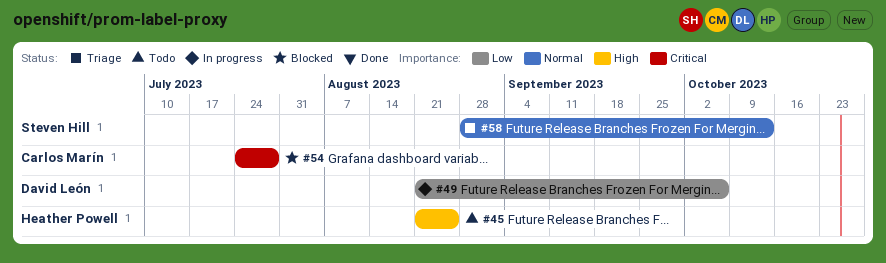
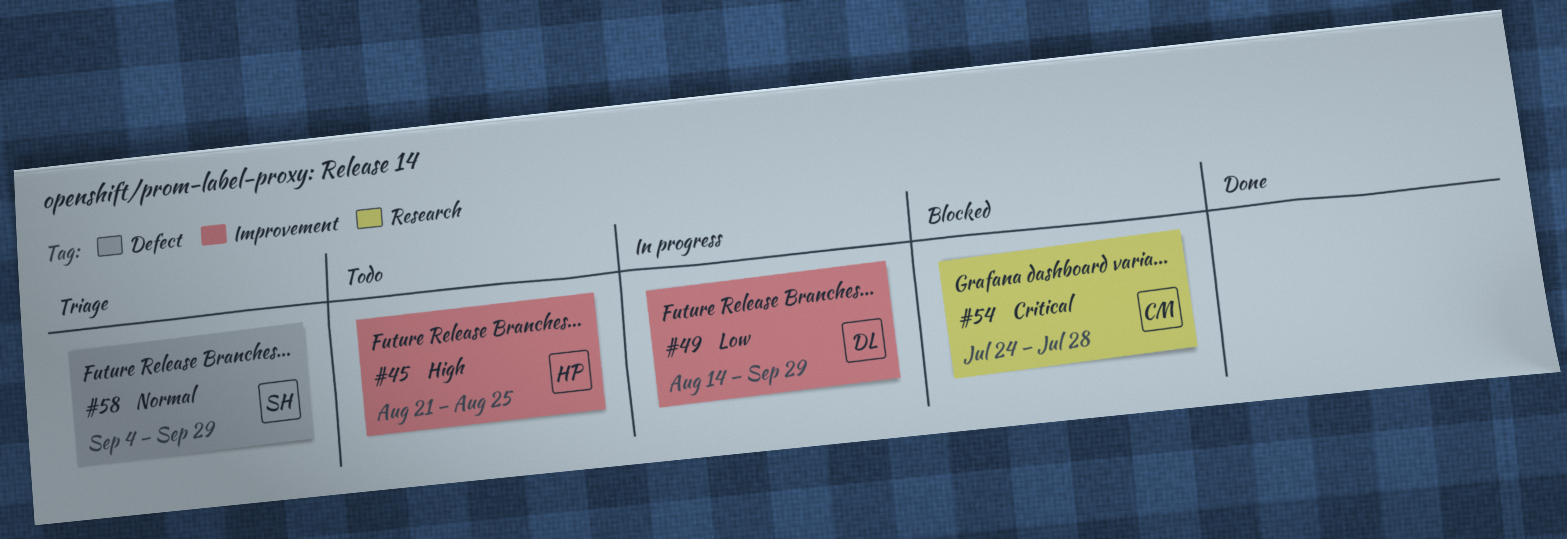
#49, start: Aug 21 -> Aug 14
#49, due: Oct 6 -> Sep 29
#58, start: Aug 28 -> Sep 4
#58, due: Oct 13 -> Sep 29

